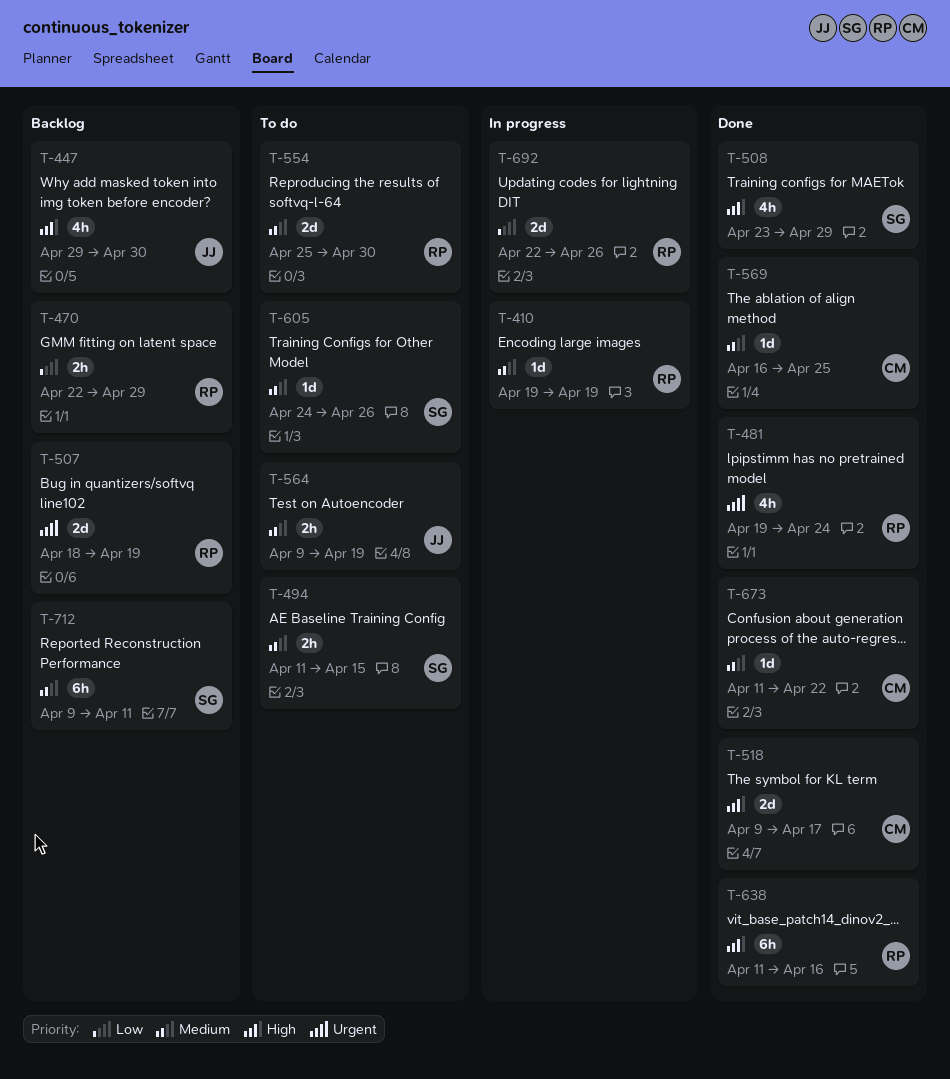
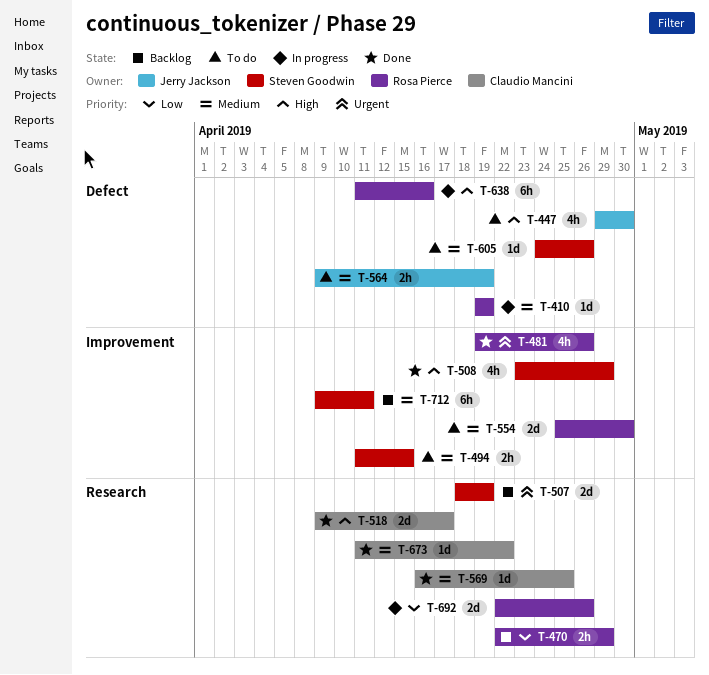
T-447, status: Backlog -> To do
T-481, due: Apr 24 -> Apr 26
T-507, owner: Rosa Pierce -> Steven Goodwin
T-638, status: Done -> In progress

